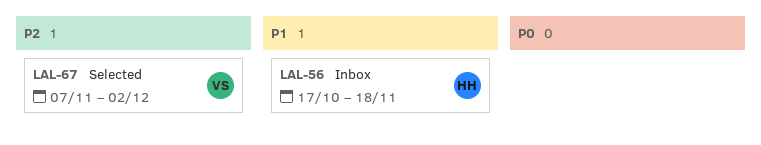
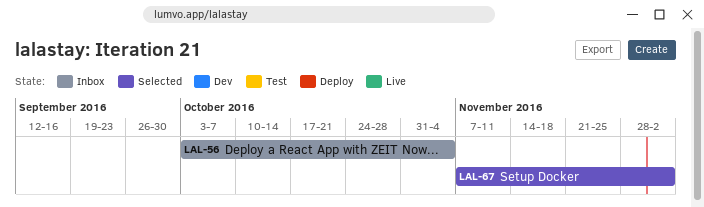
LAL-56, start: Oct 17 -> Oct 3
LAL-56, due: Nov 18 -> Nov 4

